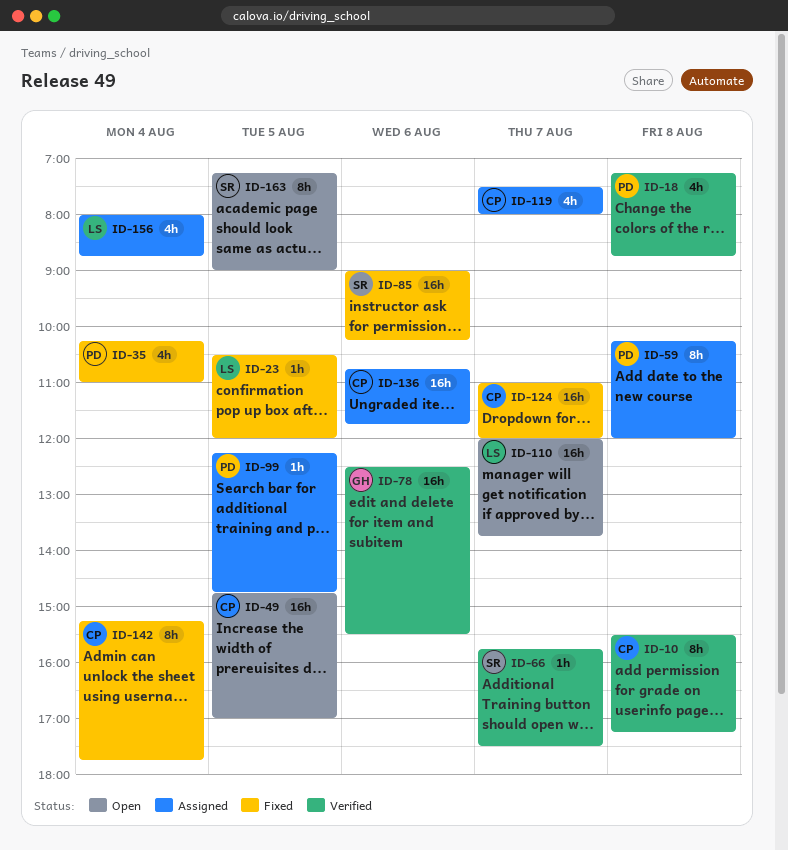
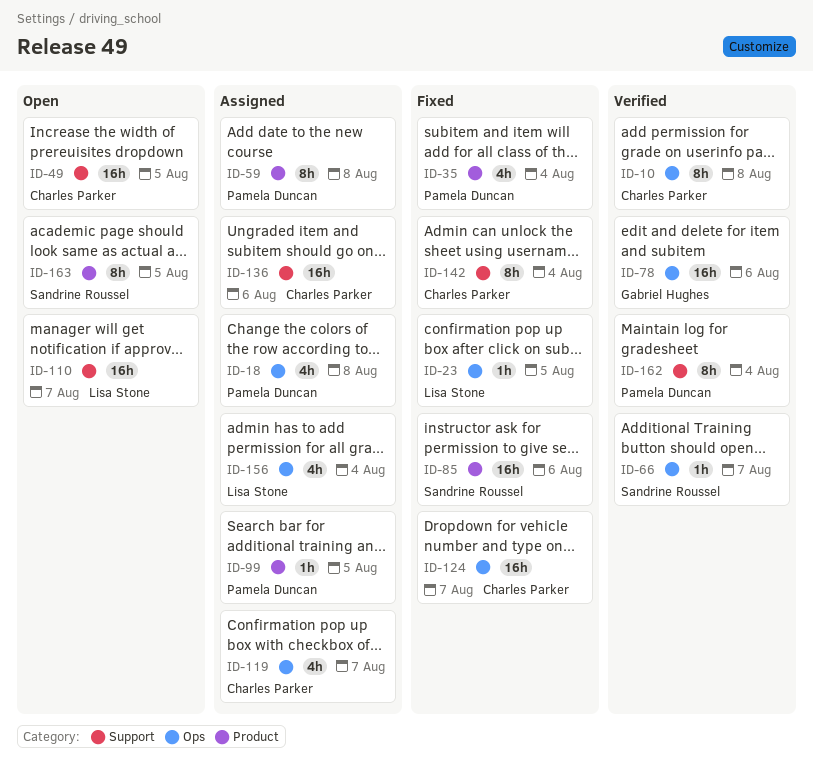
ID-18, status: Verified -> Assigned
ID-162: none -> present

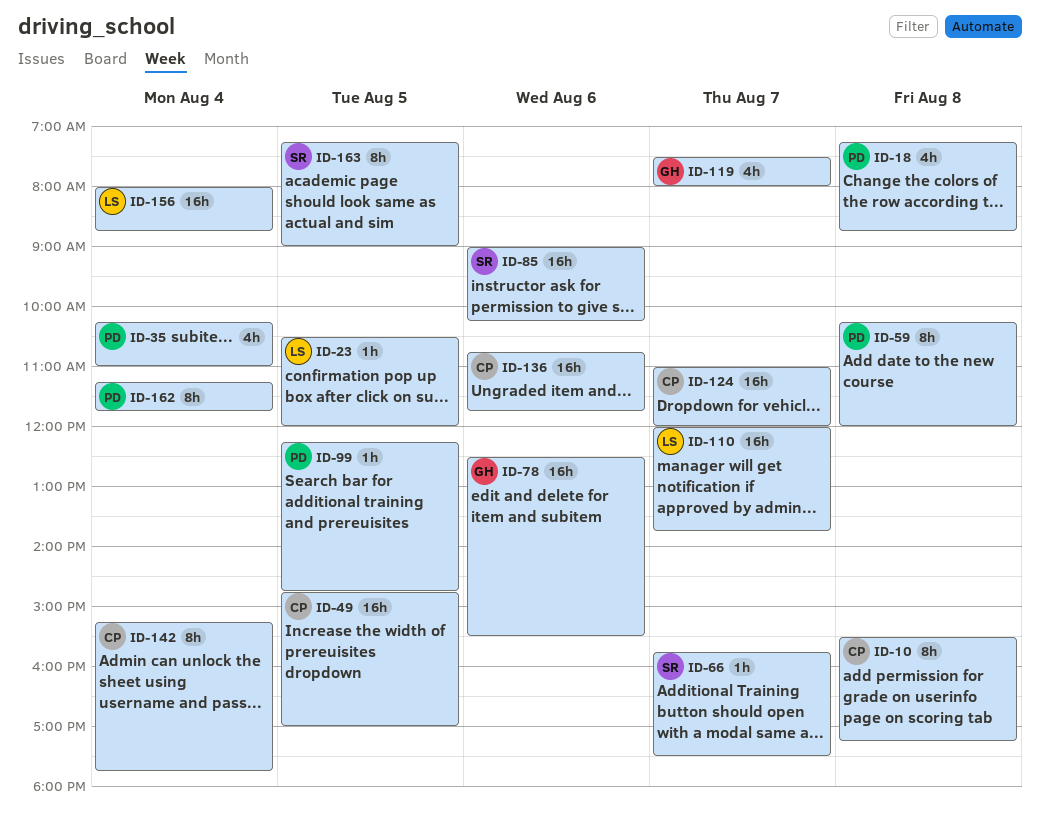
ID-119, owner: Charles Parker -> Gabriel Hughes
ID-156, estimate: 4h -> 16h

